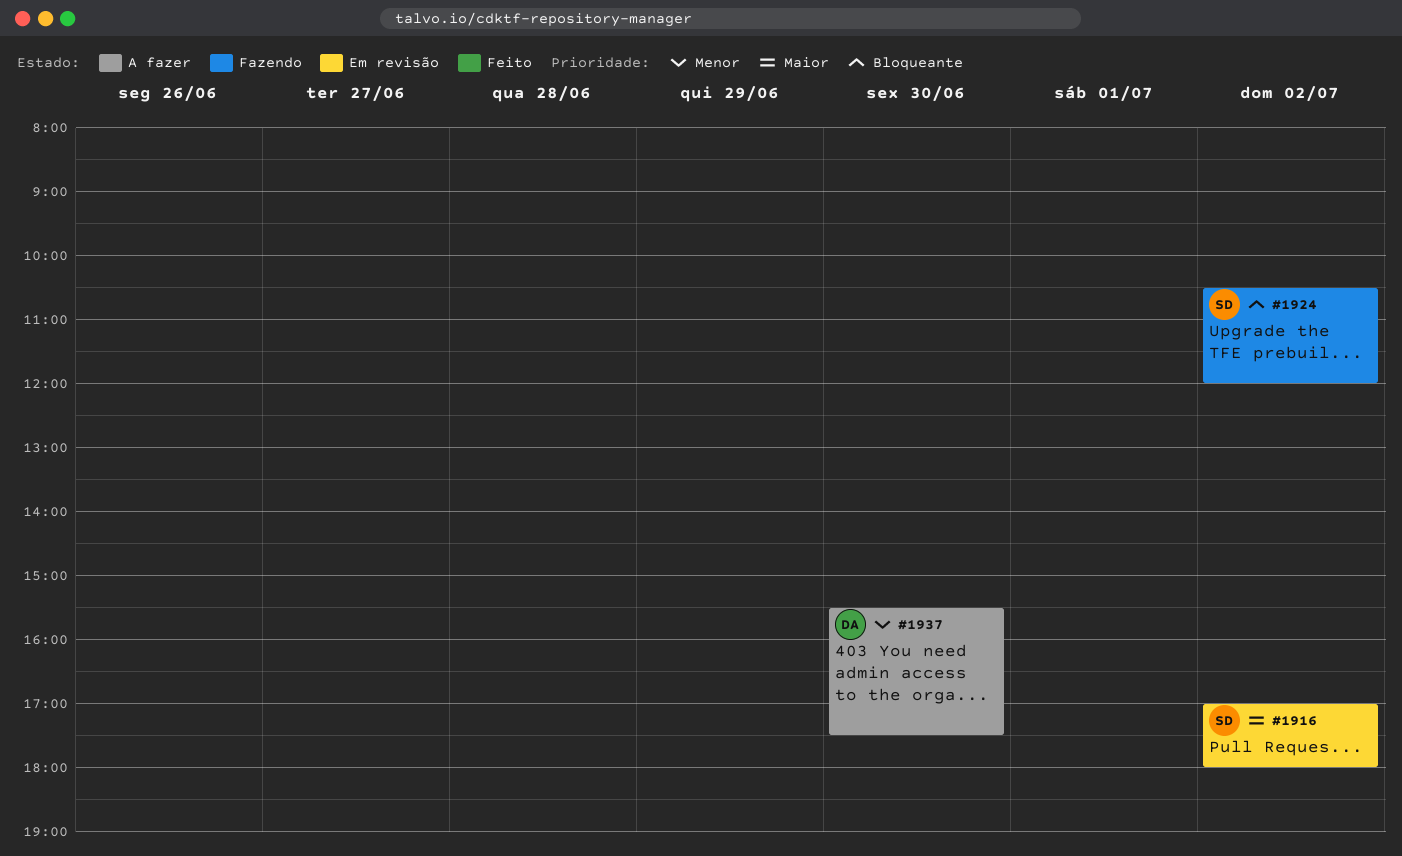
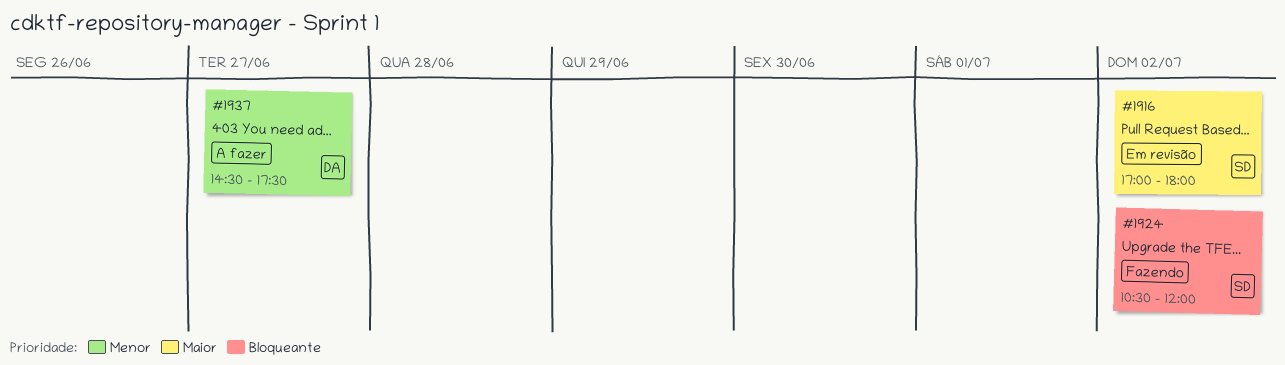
#1937, day: Jun 30 -> Jun 27
#1937, begins: 15:30 -> 14:30

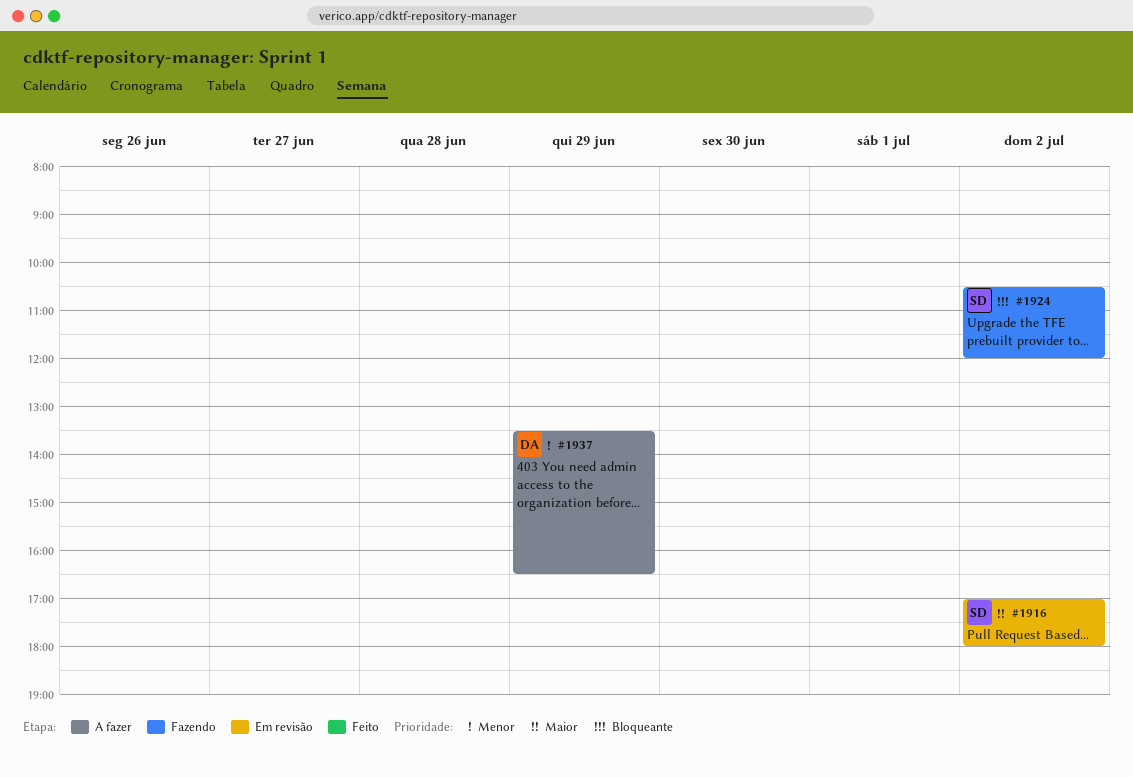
#1937, day: Jun 27 -> Jun 29
#1937, begins: 14:30 -> 13:30
#1937, ends: 17:30 -> 16:30

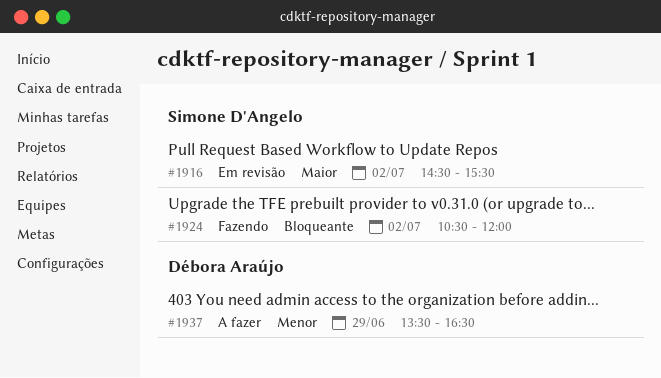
#1916, begins: 17:00 -> 14:30
#1916, ends: 18:00 -> 15:30

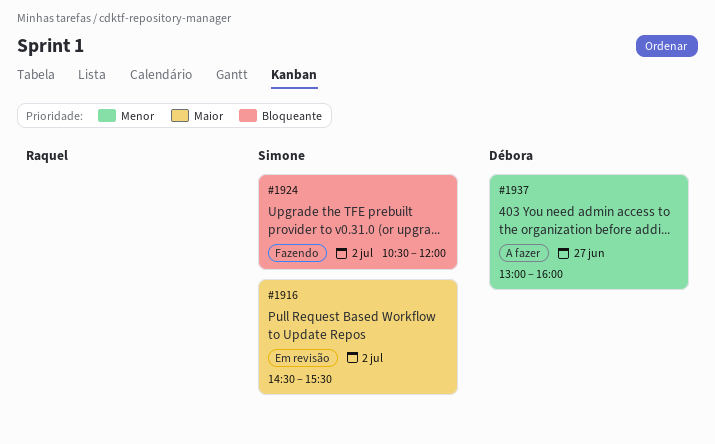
#1937, day: Jun 29 -> Jun 27
#1937, begins: 13:30 -> 13:00
#1937, ends: 16:30 -> 16:00

